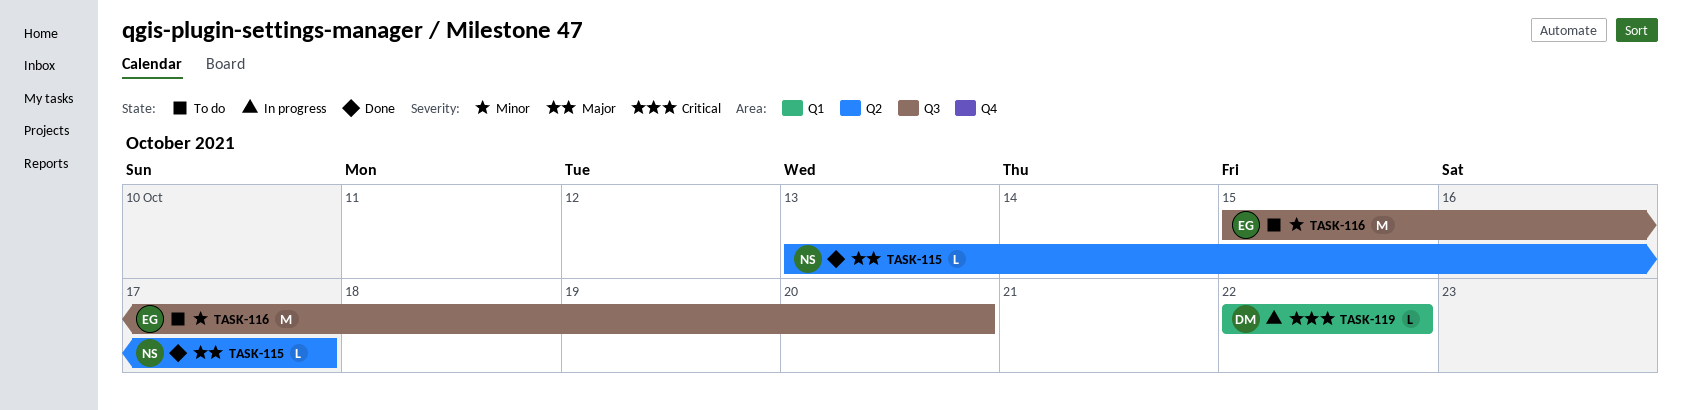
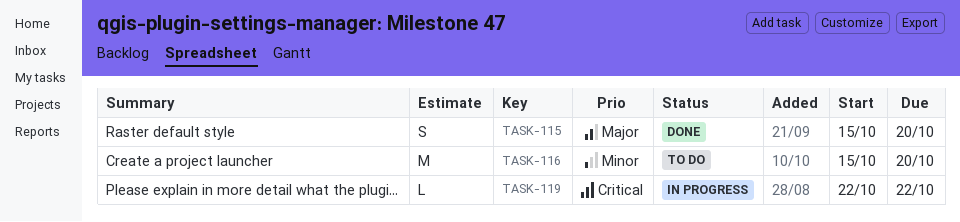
TASK-115, estimate: L -> S
TASK-115, start: Oct 13 -> Oct 15
TASK-115, due: Oct 17 -> Oct 20

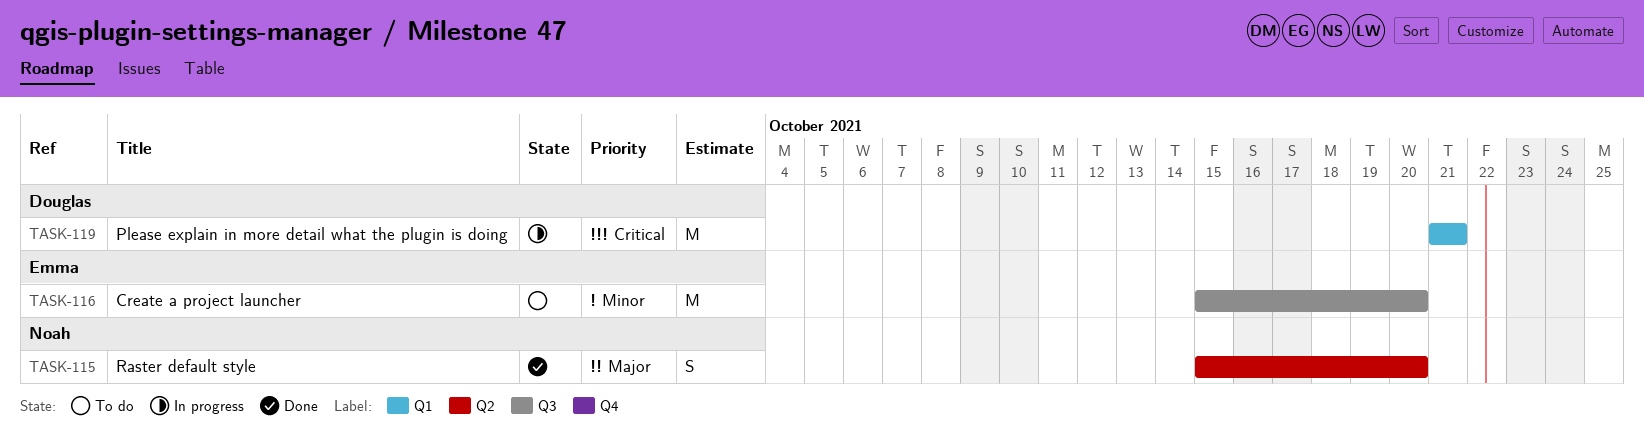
TASK-119, estimate: L -> M
TASK-119, start: Oct 22 -> Oct 21
TASK-119, due: Oct 22 -> Oct 21

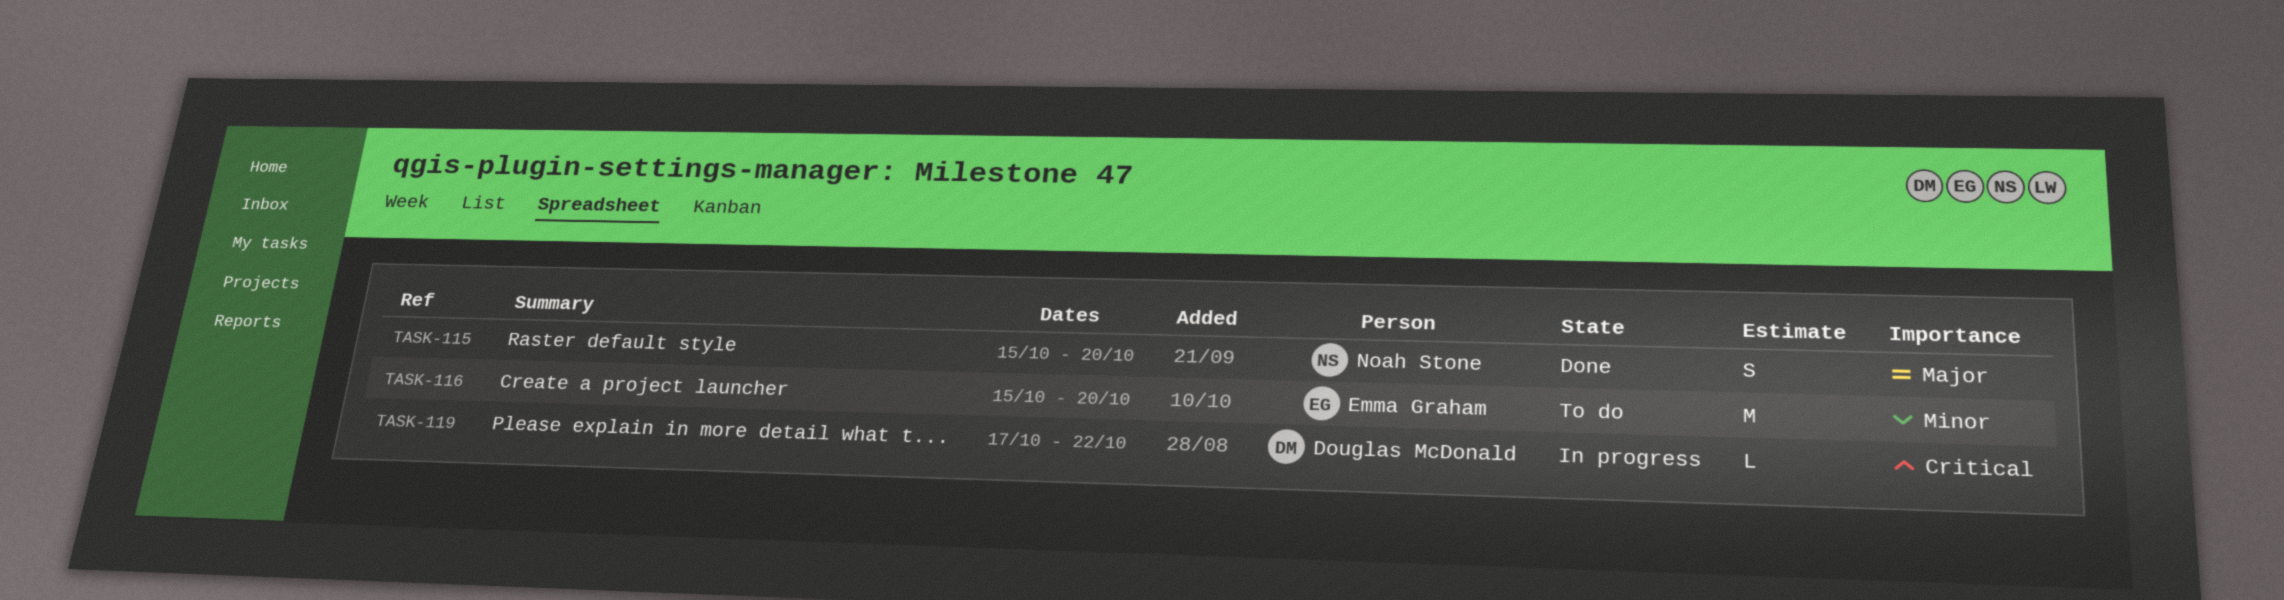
TASK-119, estimate: M -> L
TASK-119, start: Oct 21 -> Oct 17
TASK-119, due: Oct 21 -> Oct 22

